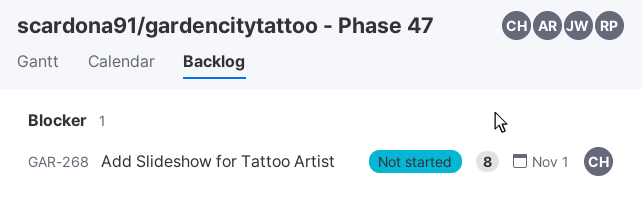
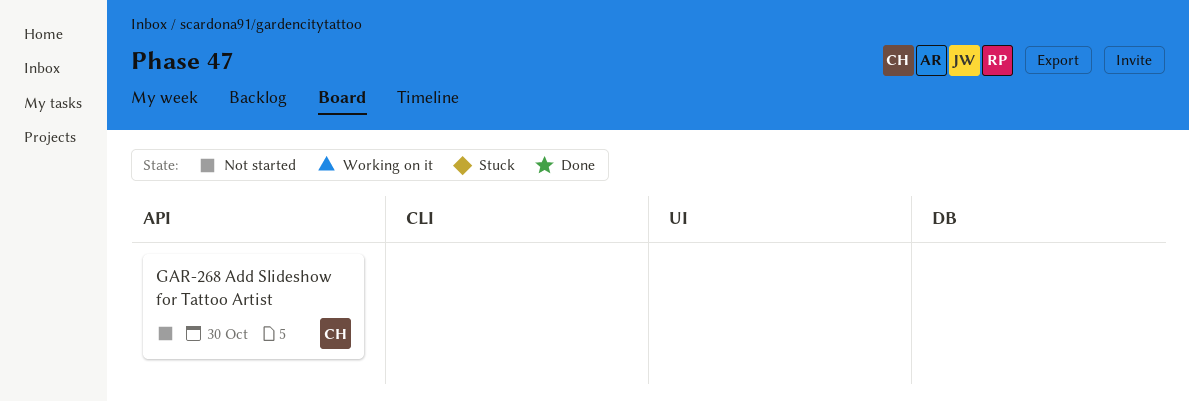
GAR-268, due: Nov 1 -> Oct 30

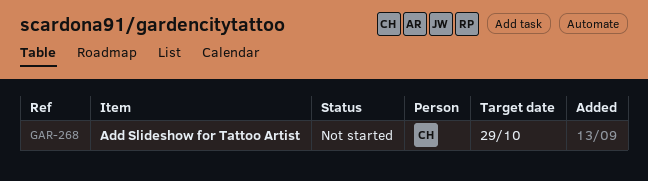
GAR-268, due: Oct 30 -> Oct 29

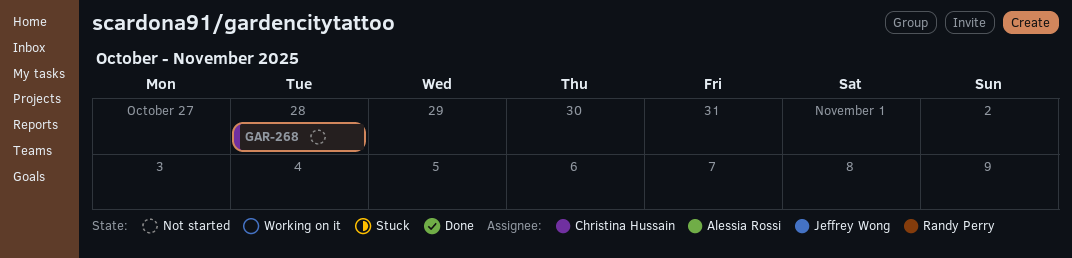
GAR-268, due: Oct 29 -> Oct 28

